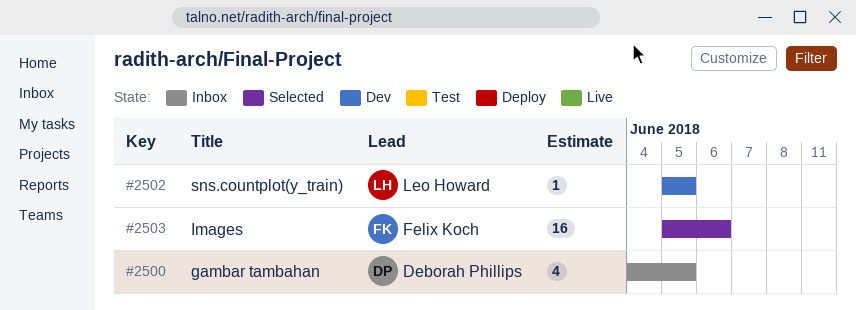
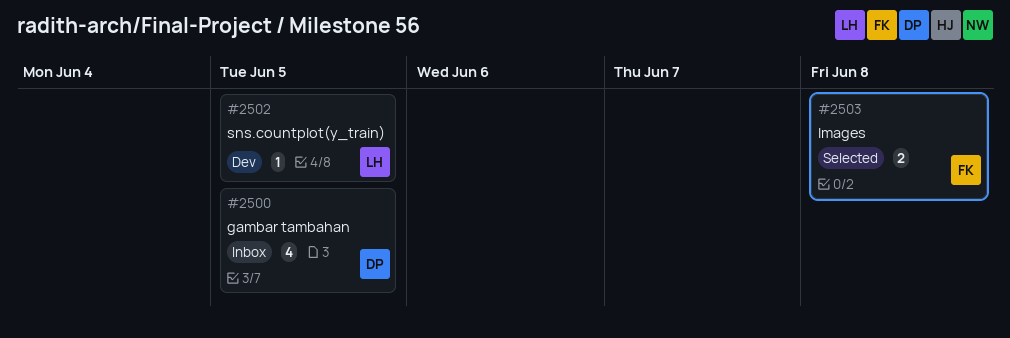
#2503, estimate: 16 -> 2
#2503, due: Jun 6 -> Jun 8

